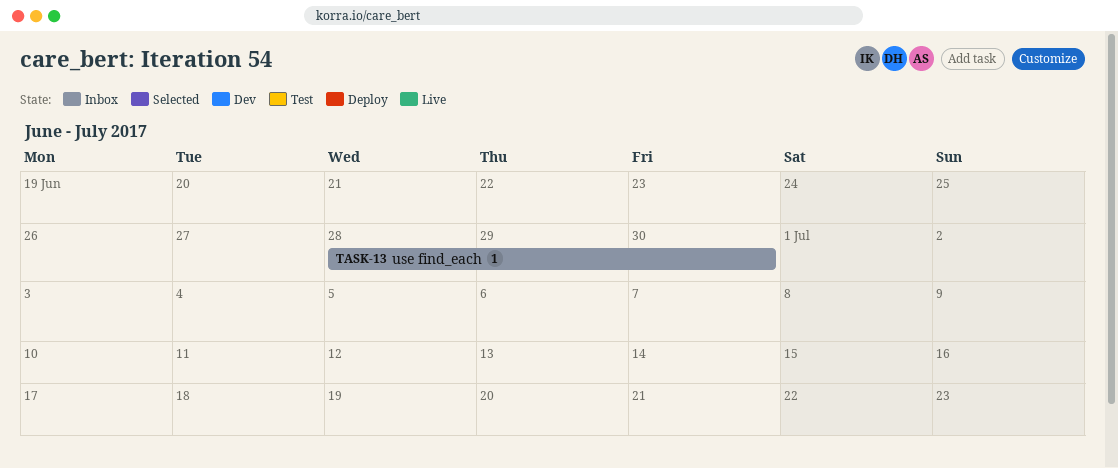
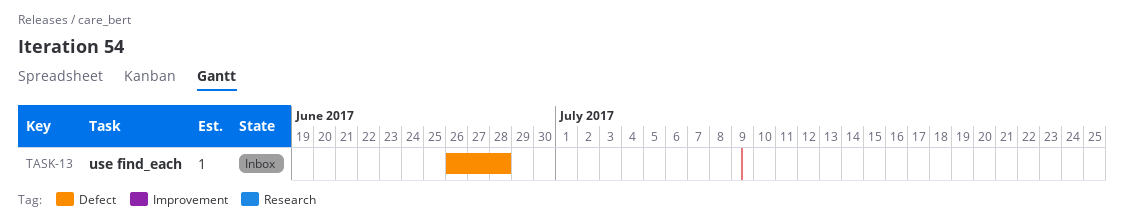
TASK-13, start: Jun 28 -> Jun 26
TASK-13, due: Jun 30 -> Jun 28

